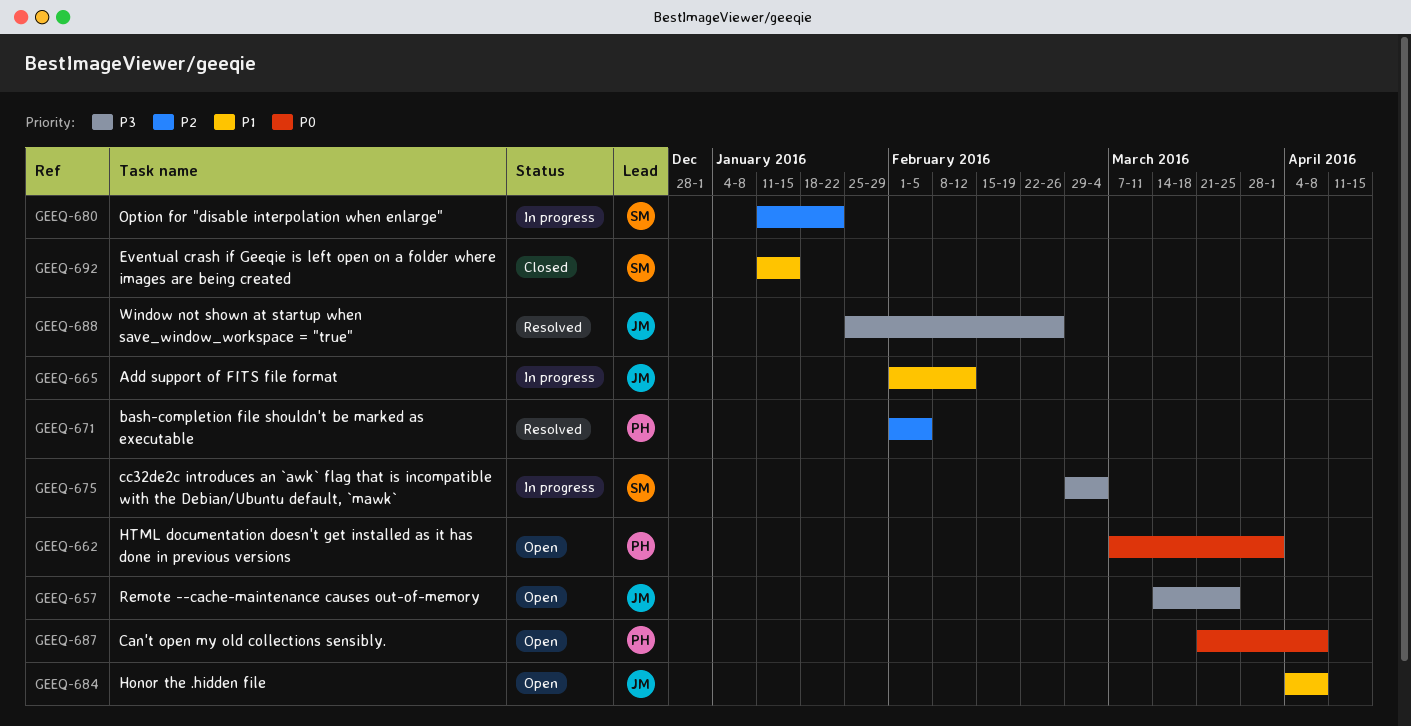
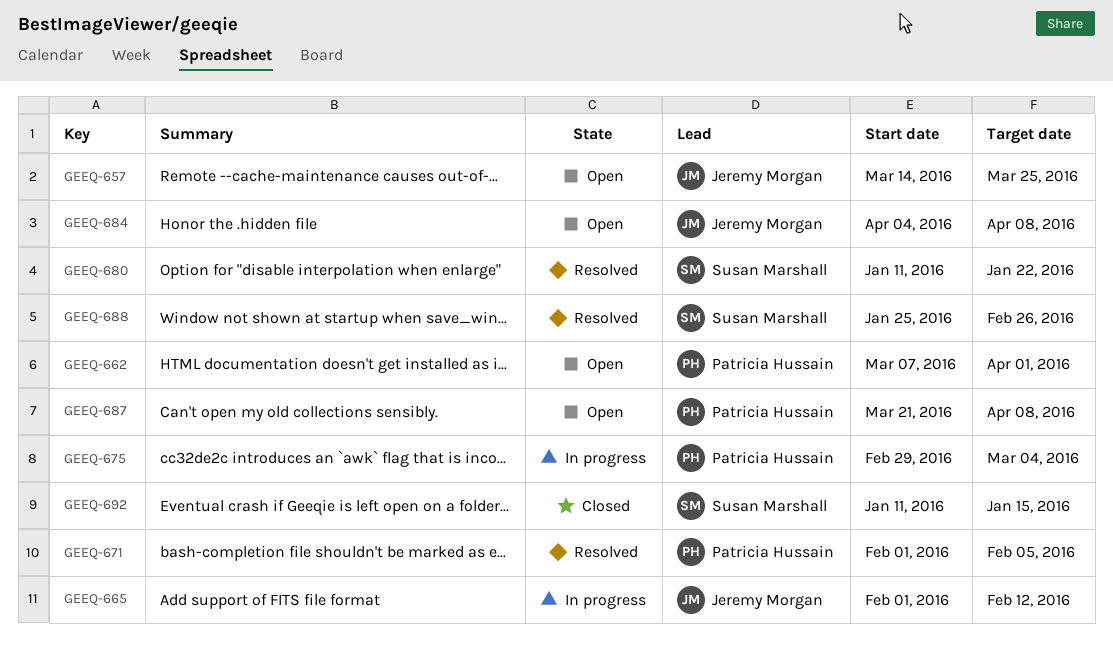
GEEQ-675, owner: Susan Marshall -> Patricia Hussain
GEEQ-680, status: In progress -> Resolved
GEEQ-688, owner: Jeremy Morgan -> Susan Marshall

